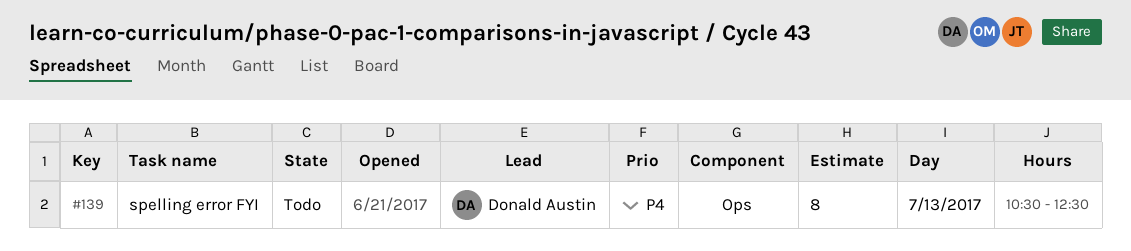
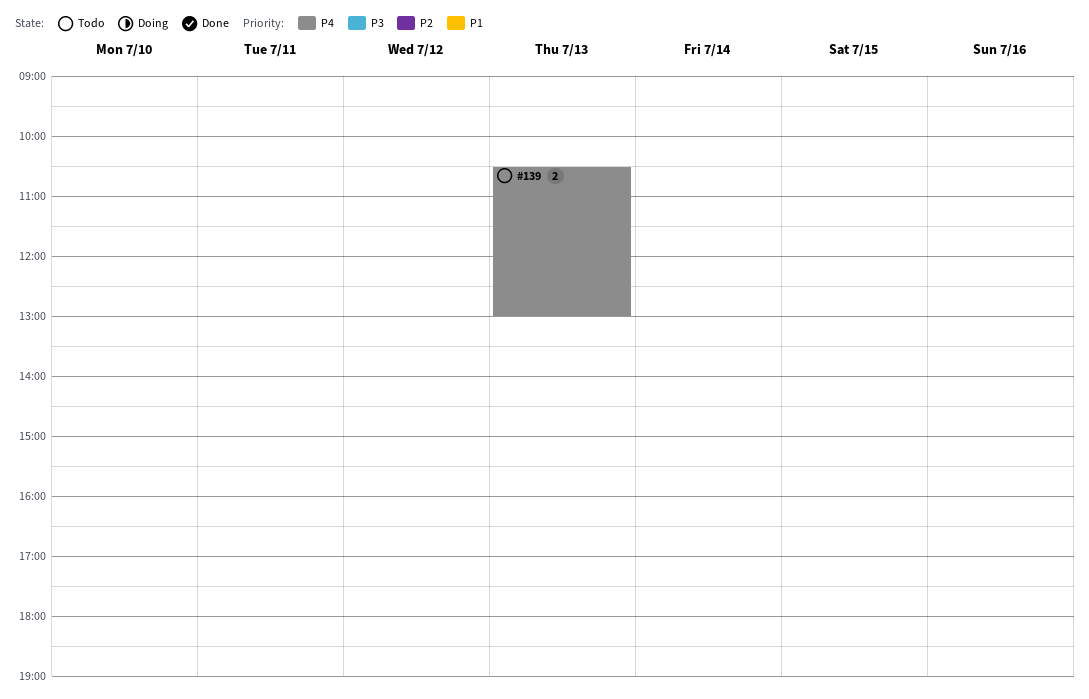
#139, estimate: 8 -> 2
#139, ends: 12:30 -> 13:00

